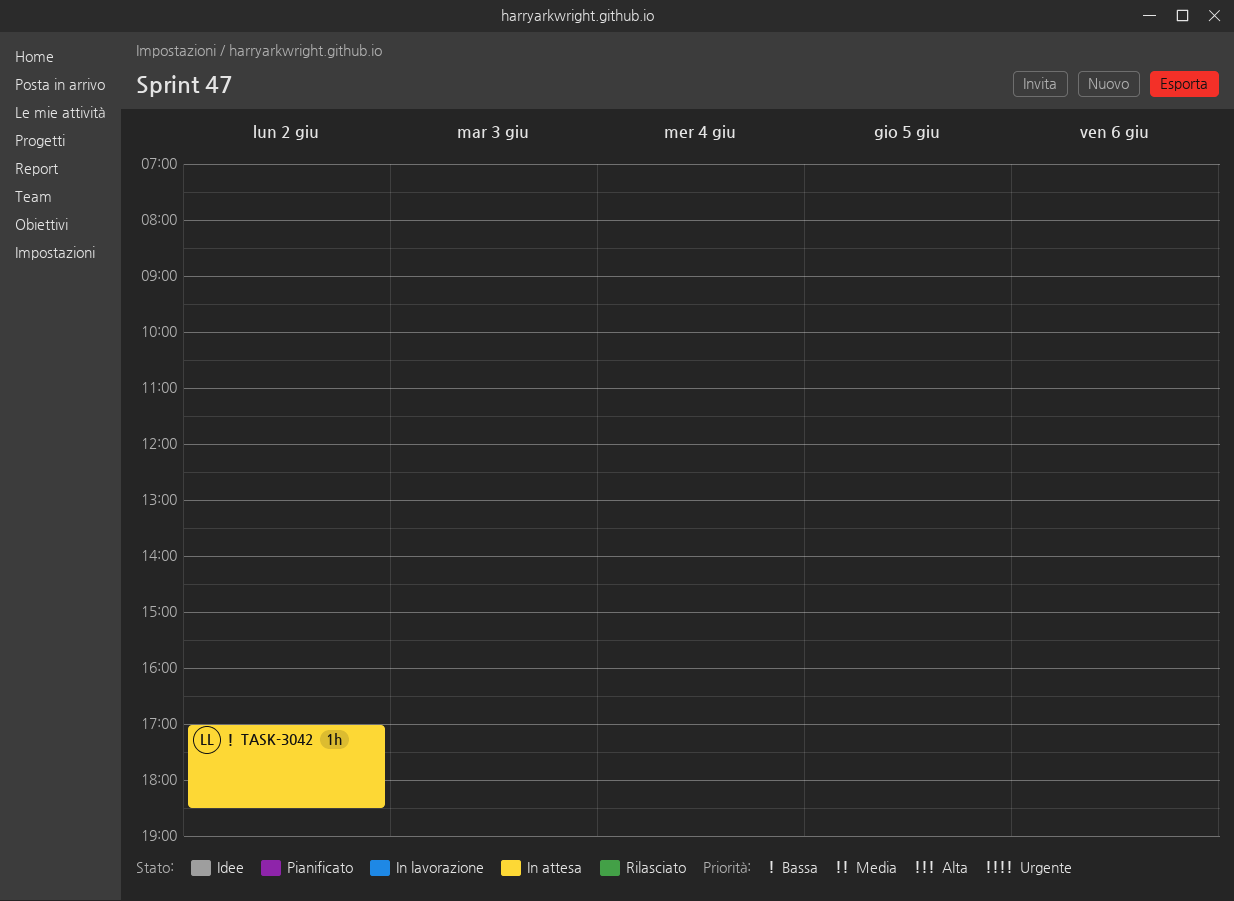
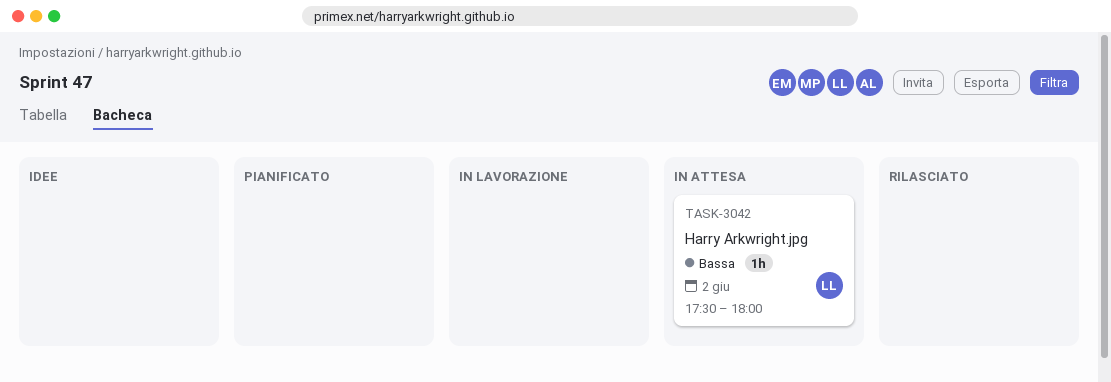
TASK-3042, begins: 17:00 -> 17:30
TASK-3042, ends: 18:30 -> 18:00

